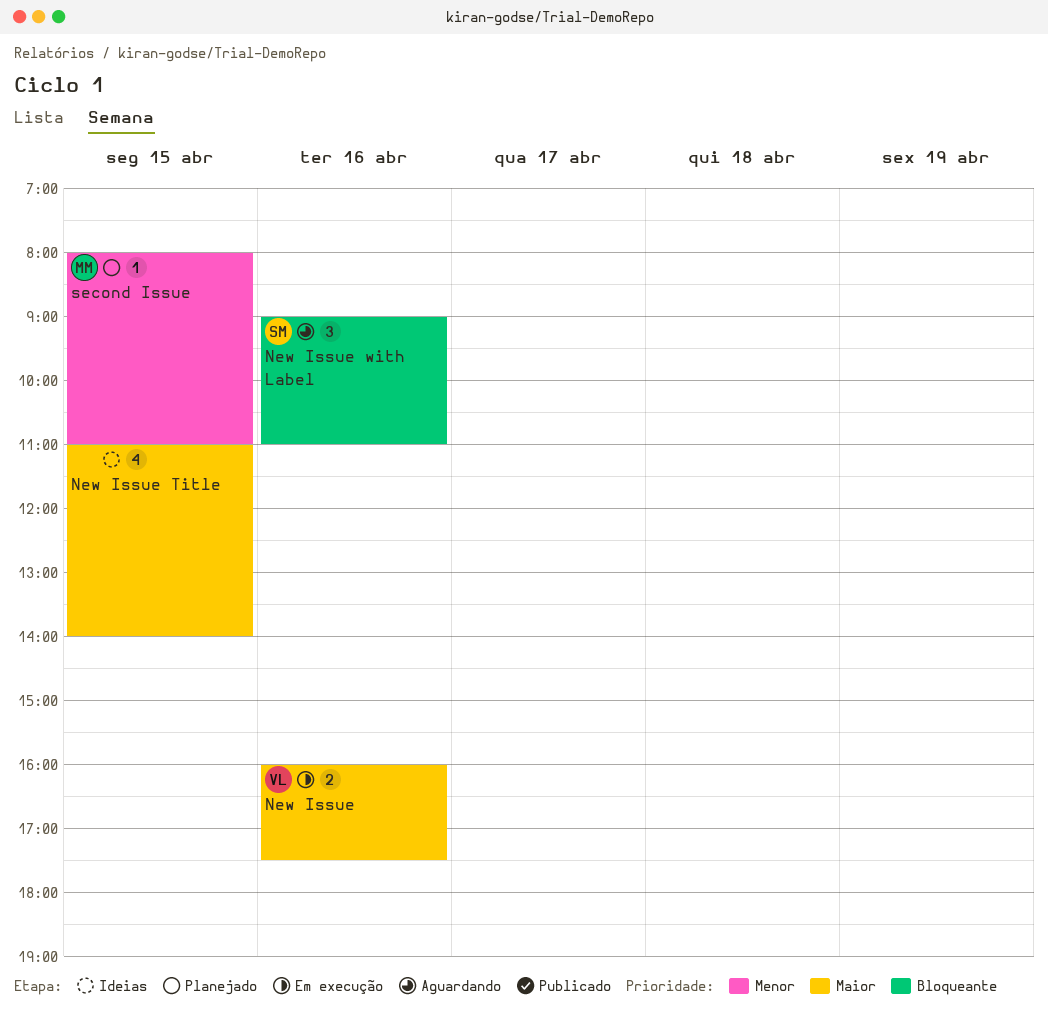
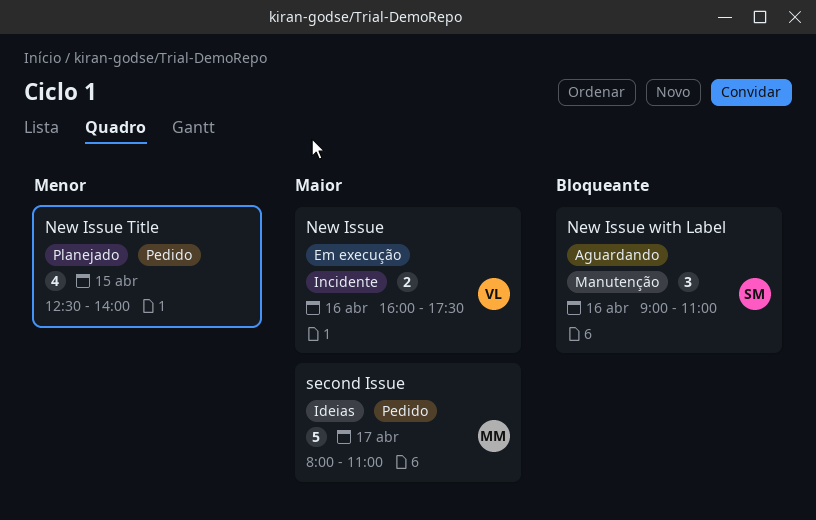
New Issue Title, status: Ideias -> Planejado
New Issue Title, priority: Maior -> Menor
New Issue Title, begins: 11:00 -> 12:30
second Issue, status: Planejado -> Ideias
second Issue, priority: Menor -> Maior
second Issue, estimate: 1 -> 5
second Issue, day: Apr 15 -> Apr 17

